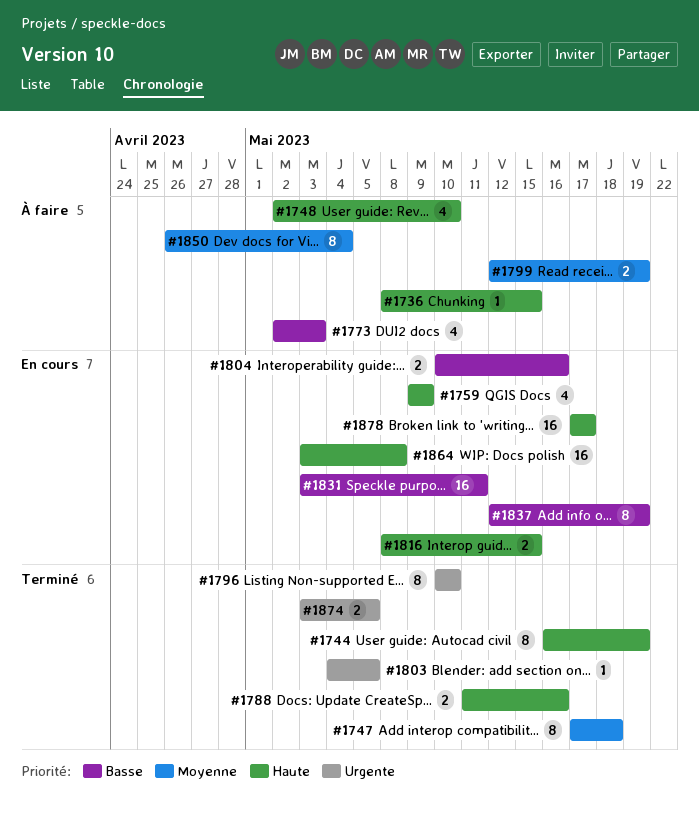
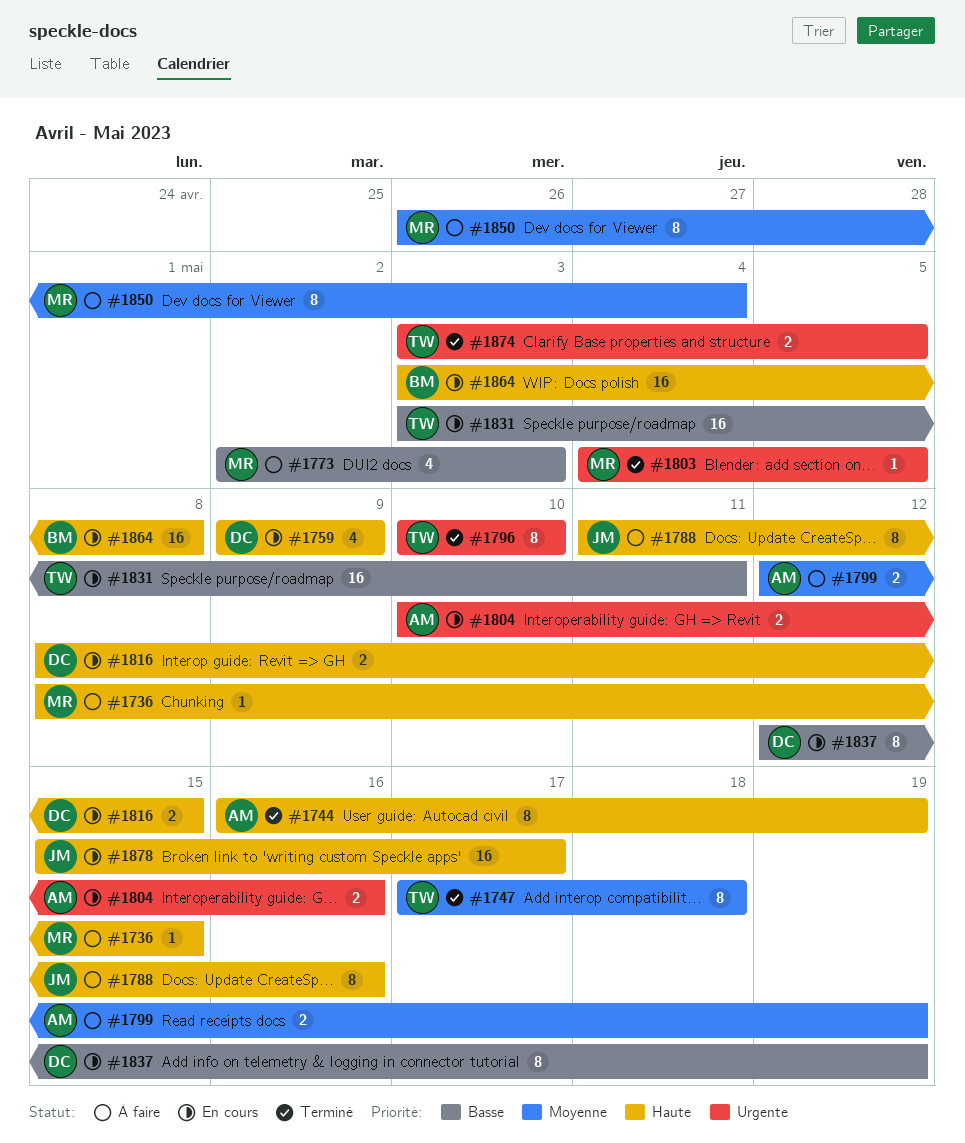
#1748: present -> none
#1788, status: Terminé -> À faire
#1788, estimate: 2 -> 8
#1804, priority: Basse -> Urgente
#1878, start: May 17 -> May 15

